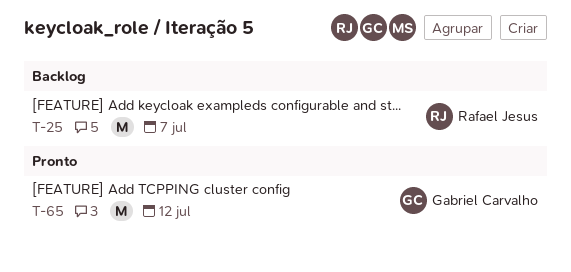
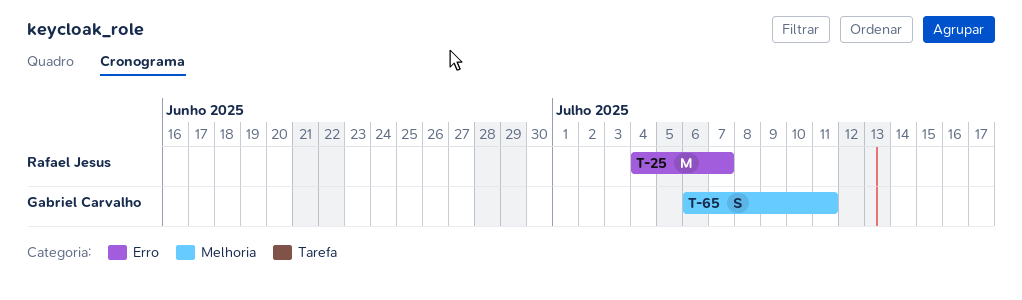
T-65, estimate: M -> S
T-65, due: Jul 12 -> Jul 11

